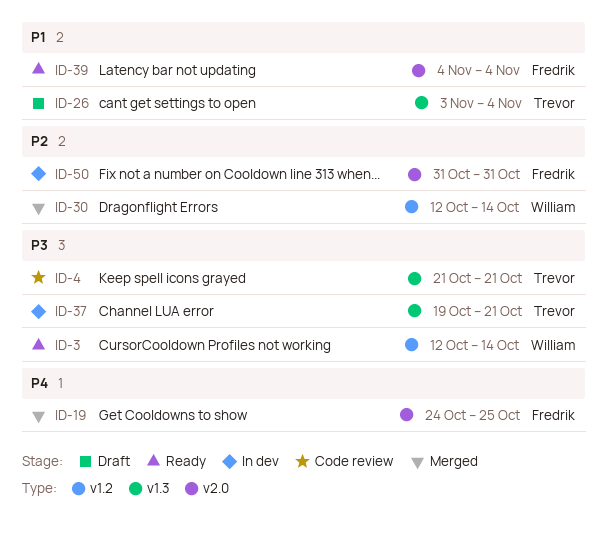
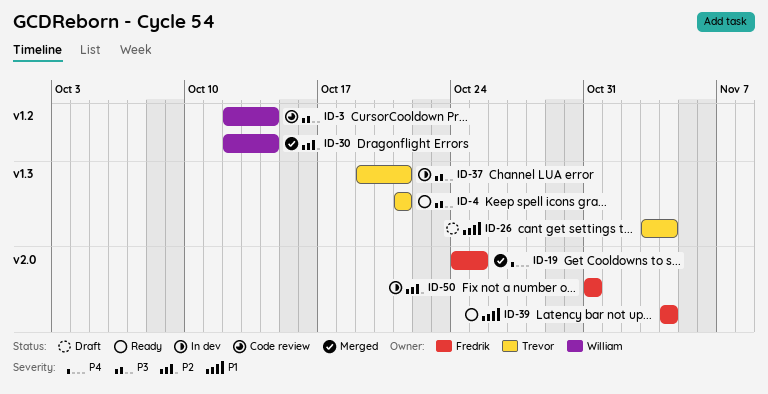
ID-3, status: Ready -> Code review
ID-4, status: Code review -> Ready

